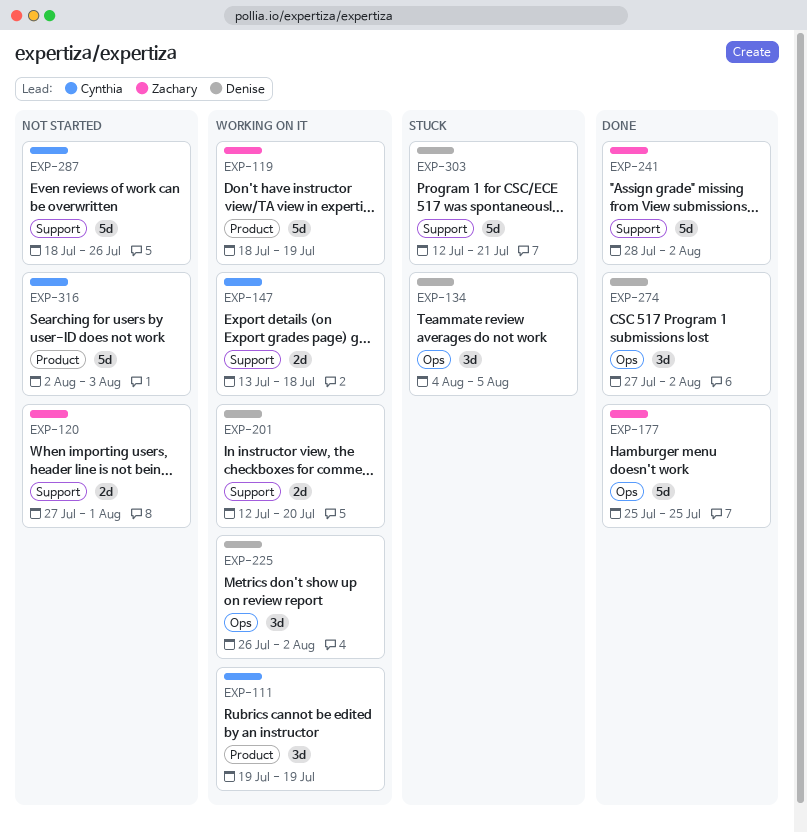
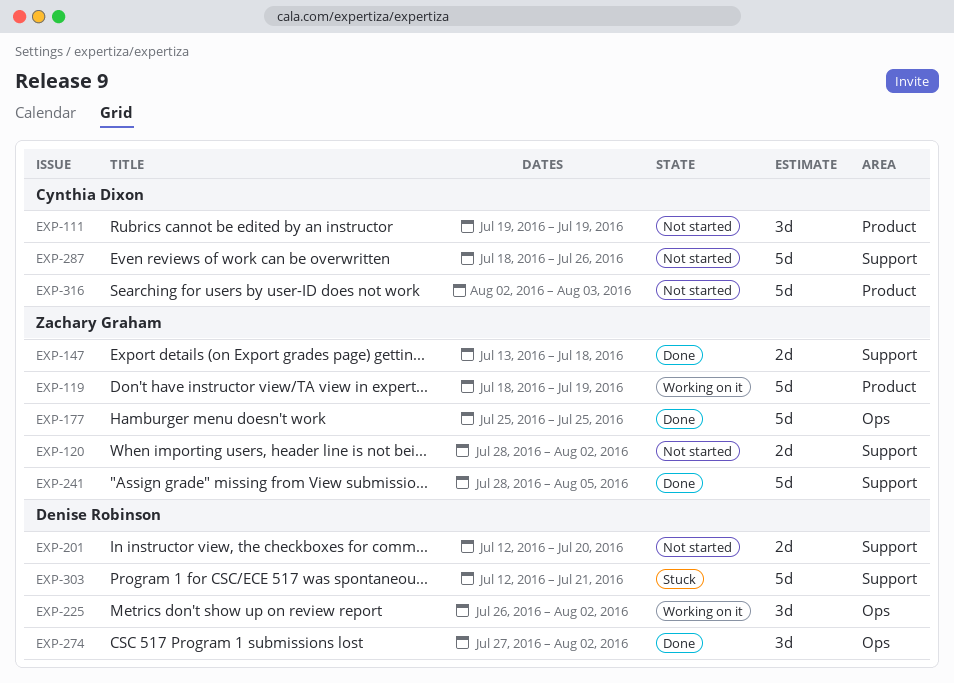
EXP-111, status: Working on it -> Not started
EXP-120, start: Jul 27 -> Jul 28
EXP-120, due: Aug 1 -> Aug 2
EXP-134: present -> none
EXP-147, status: Working on it -> Done
EXP-147, owner: Cynthia Dixon -> Zachary Graham
EXP-201, status: Working on it -> Not started
EXP-241, due: Aug 2 -> Aug 5

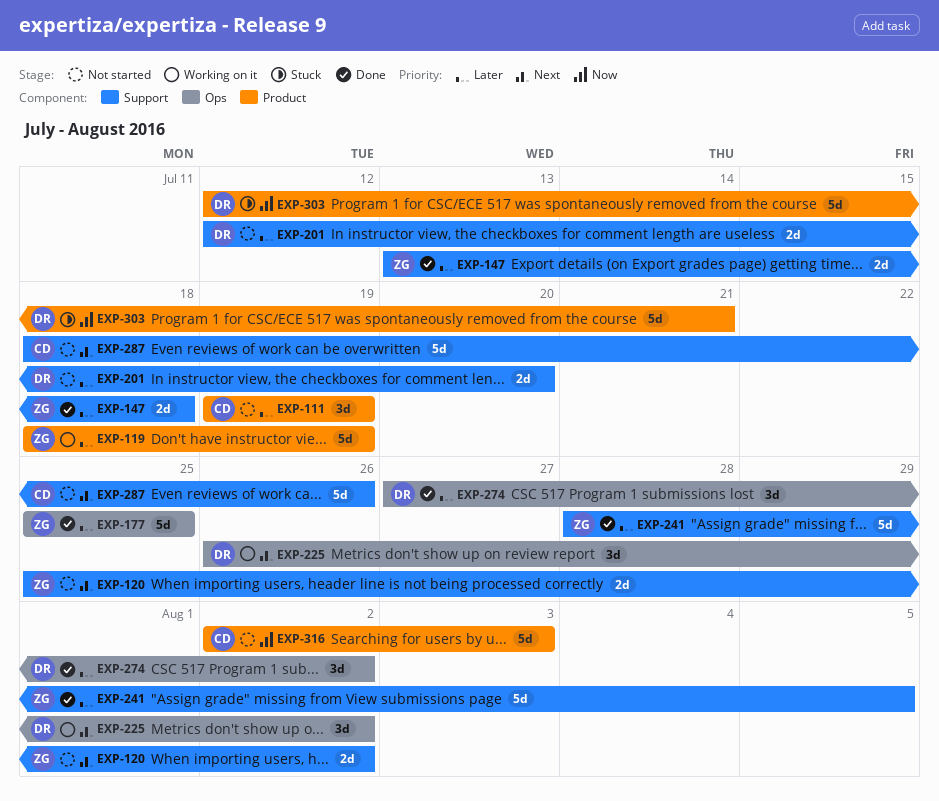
EXP-120, start: Jul 28 -> Jul 25
EXP-303, label: Support -> Product

